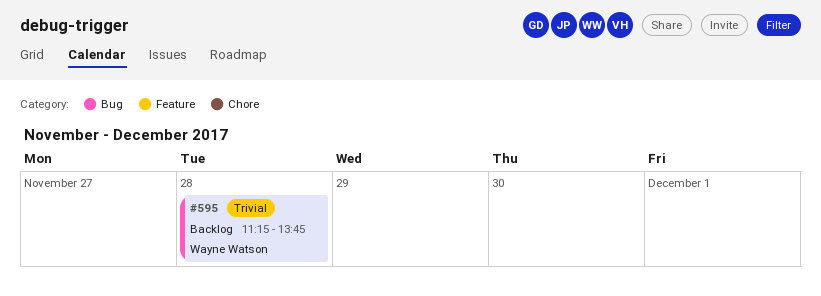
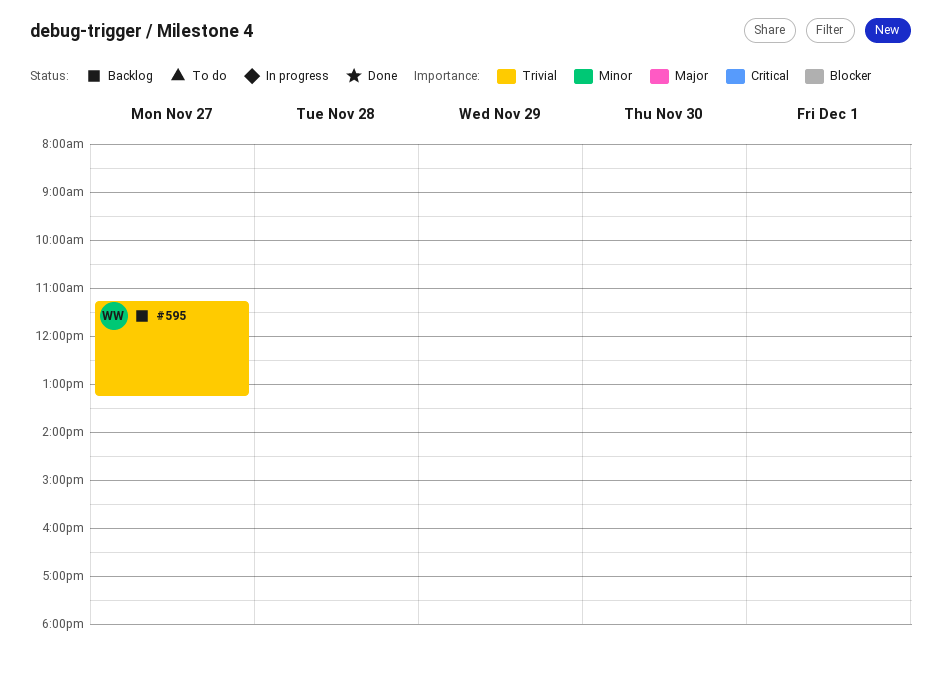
#595, day: Nov 28 -> Nov 27
#595, ends: 13:45 -> 13:15

